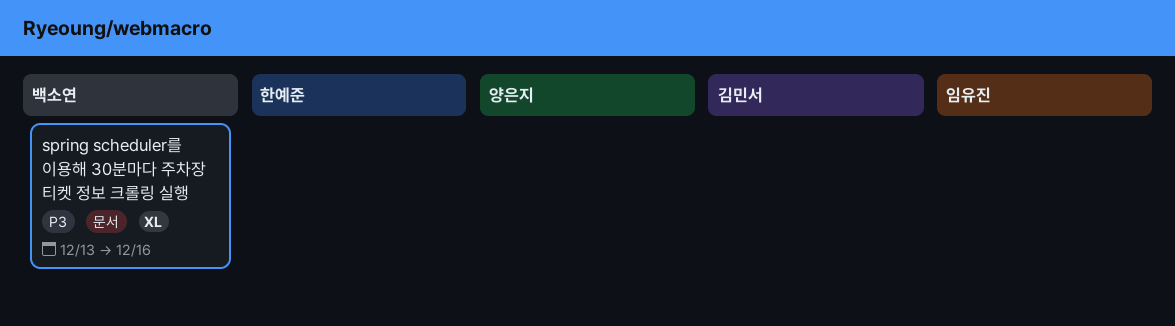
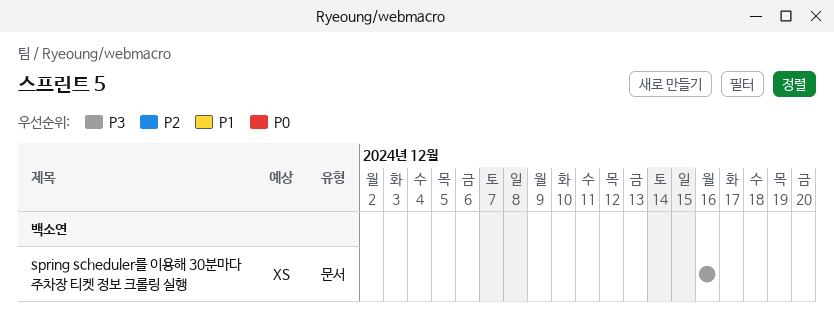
spring scheduler를 이용해 30분마다 주차장 티켓 정보 크롤링 실행, estimate: XL -> XS
spring scheduler를 이용해 30분마다 주차장 티켓 정보 크롤링 실행, start: Dec 13 -> Dec 16

